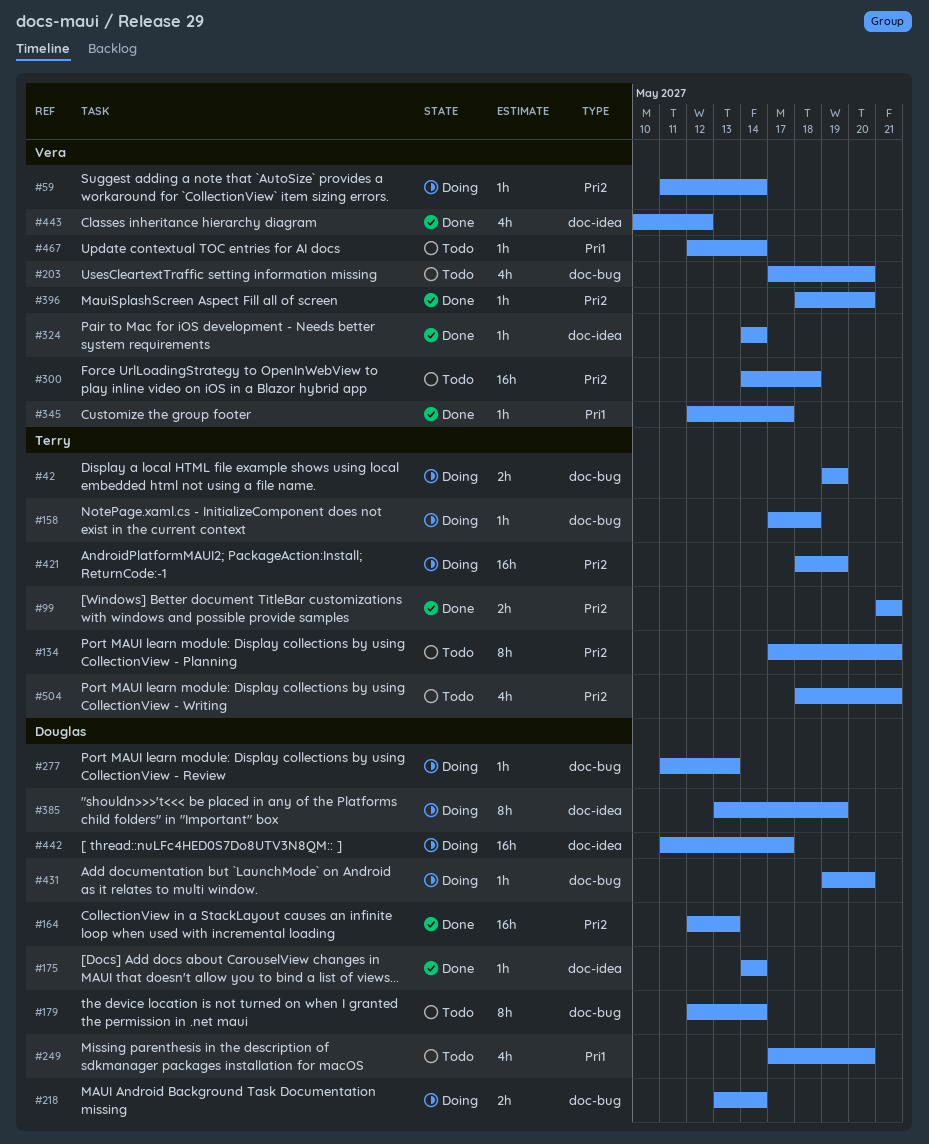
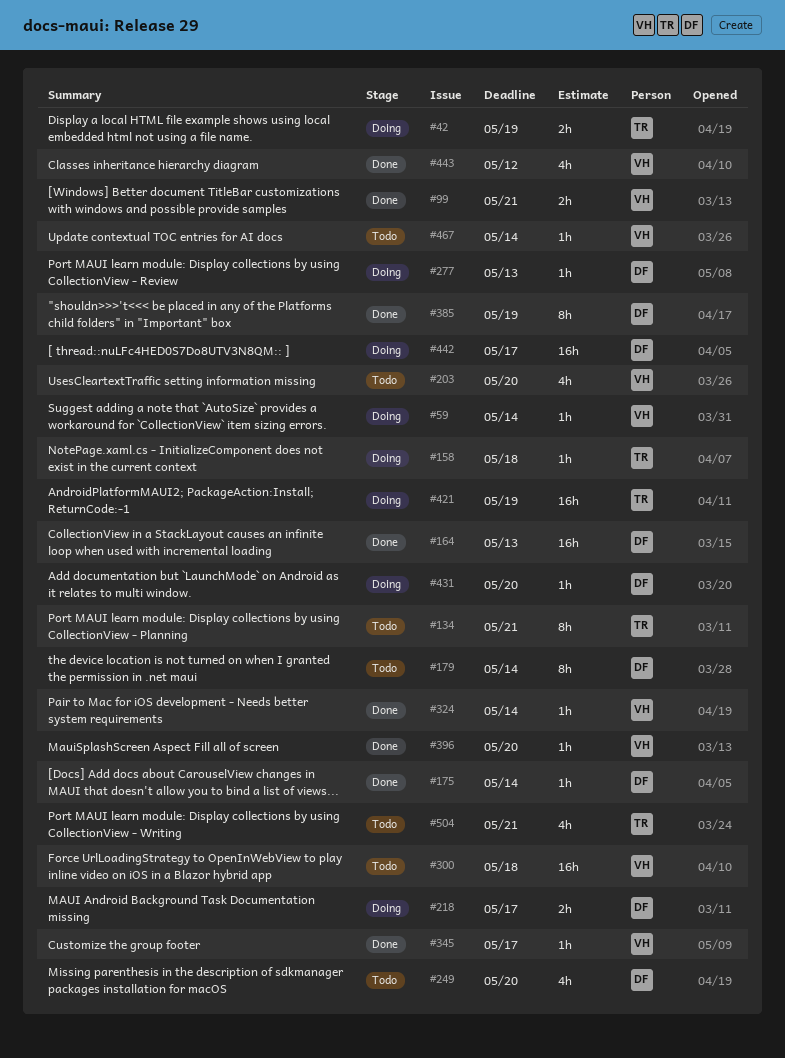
#99, owner: Terry -> Vera
#218, due: May 14 -> May 17
#385, status: Doing -> Done

